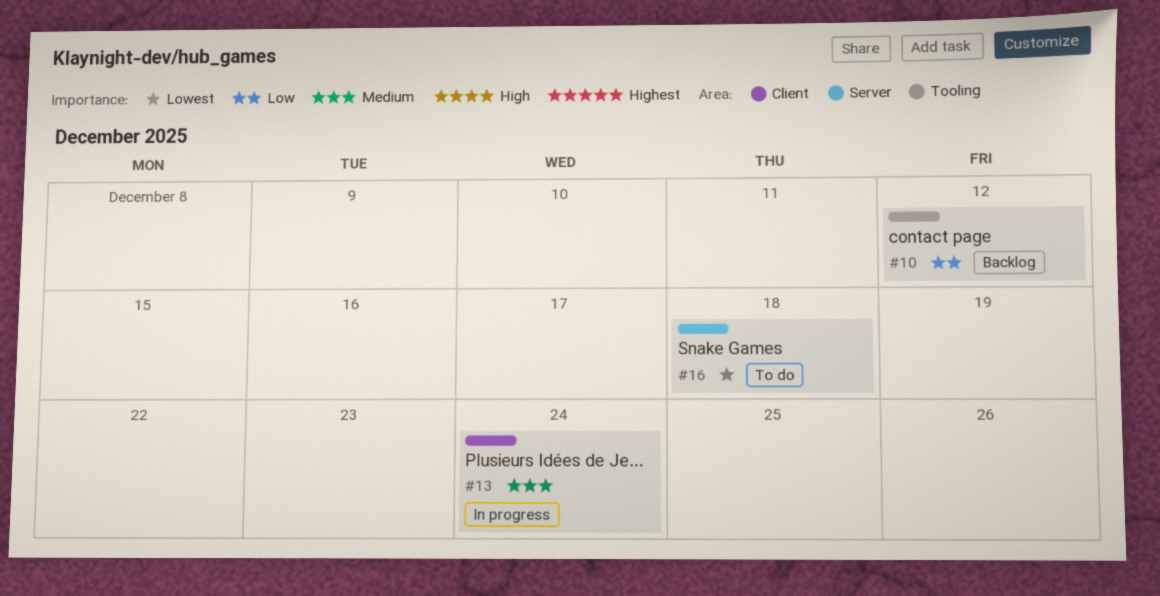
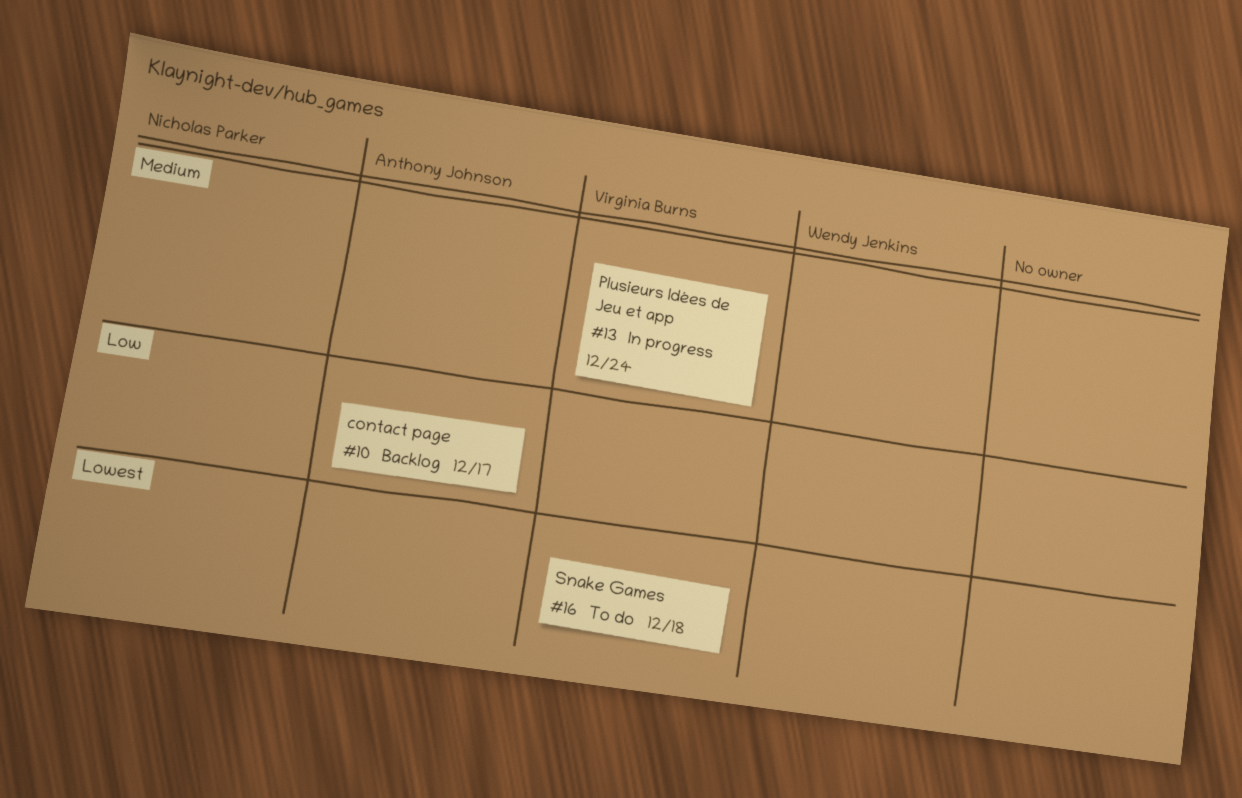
#10, due: Dec 12 -> Dec 17

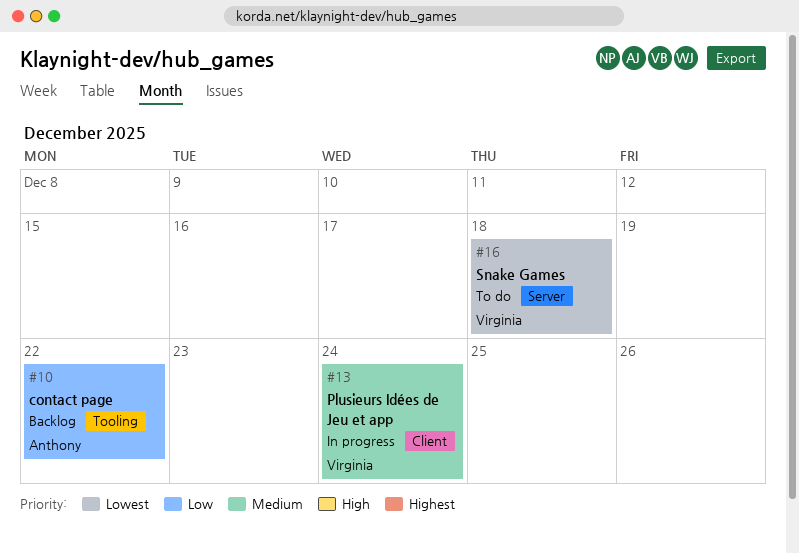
#10, due: Dec 17 -> Dec 22

